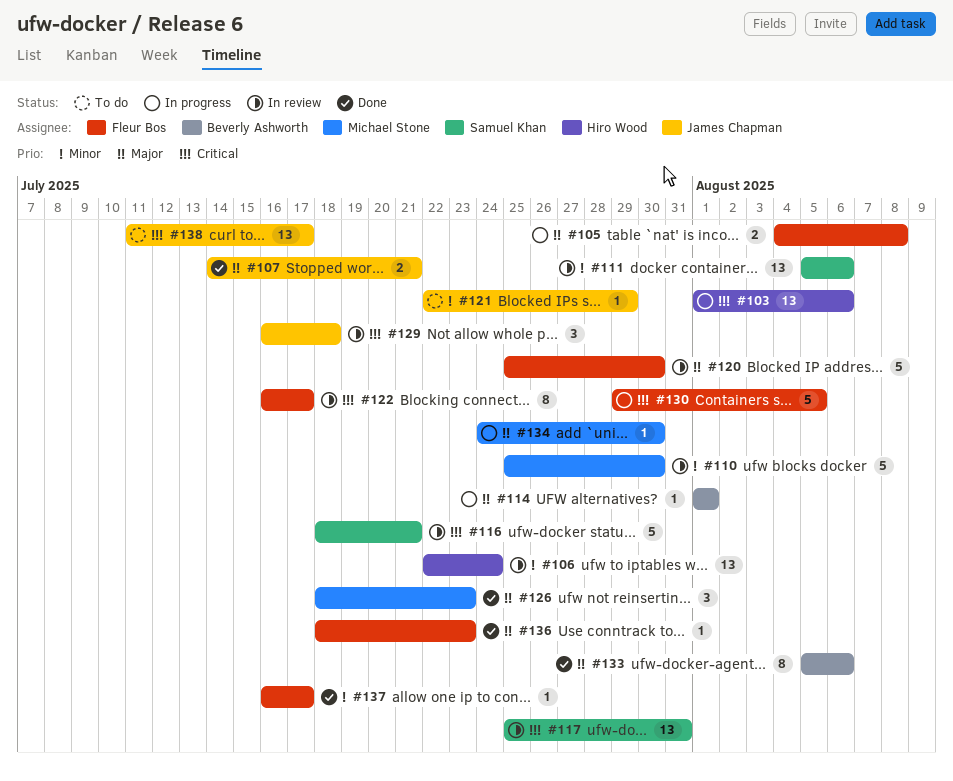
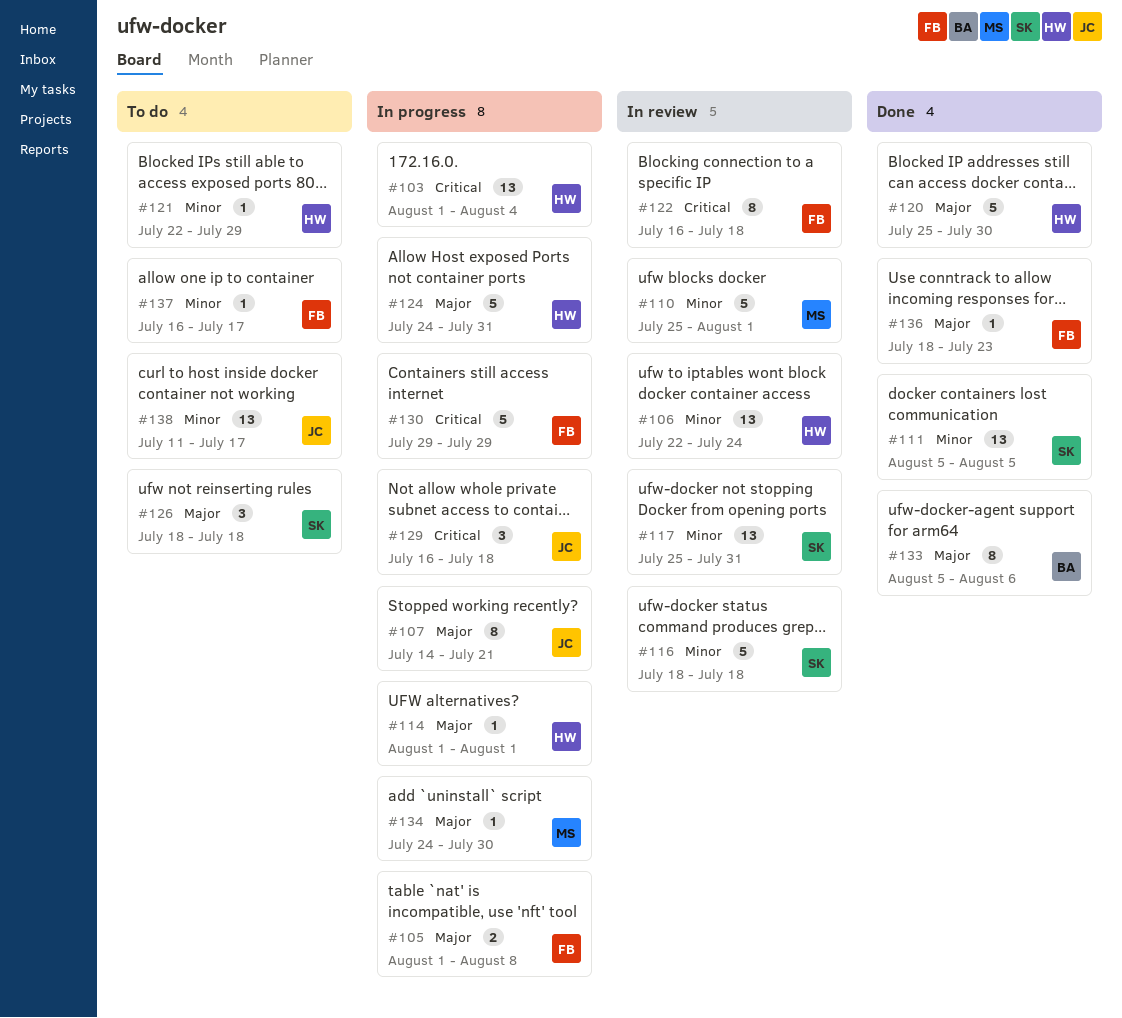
#103, due: Aug 6 -> Aug 4
#105, start: Aug 4 -> Aug 1
#107, status: Done -> In progress
#107, estimate: 2 -> 8
#110, due: Jul 30 -> Aug 1
#111, status: In review -> Done
#111, due: Aug 6 -> Aug 5
#114, owner: Beverly Ashworth -> Hiro Wood
#116, priority: Critical -> Minor
#116, due: Jul 21 -> Jul 18
#117, priority: Critical -> Minor
#120, status: In review -> Done
#120, owner: Fleur Bos -> Hiro Wood
#121, owner: James Chapman -> Hiro Wood
#122, due: Jul 17 -> Jul 18
#124: none -> present
#126, status: Done -> To do
#126, owner: Michael Stone -> Samuel Khan
#126, due: Jul 23 -> Jul 18
#129, status: In review -> In progress
#130, due: Aug 5 -> Jul 29
#137, status: Done -> To do
#138, priority: Critical -> Minor

